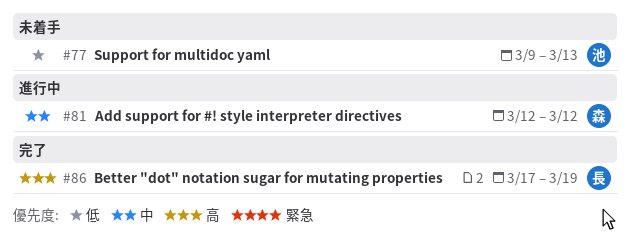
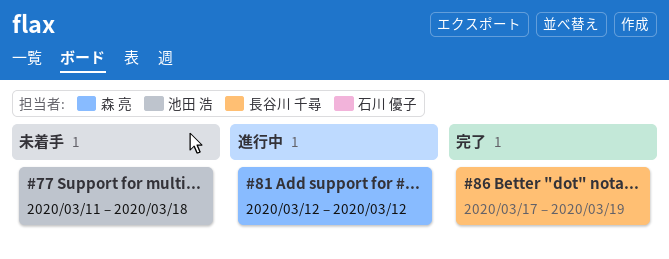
#77, start: Mar 9 -> Mar 11
#77, due: Mar 13 -> Mar 18

